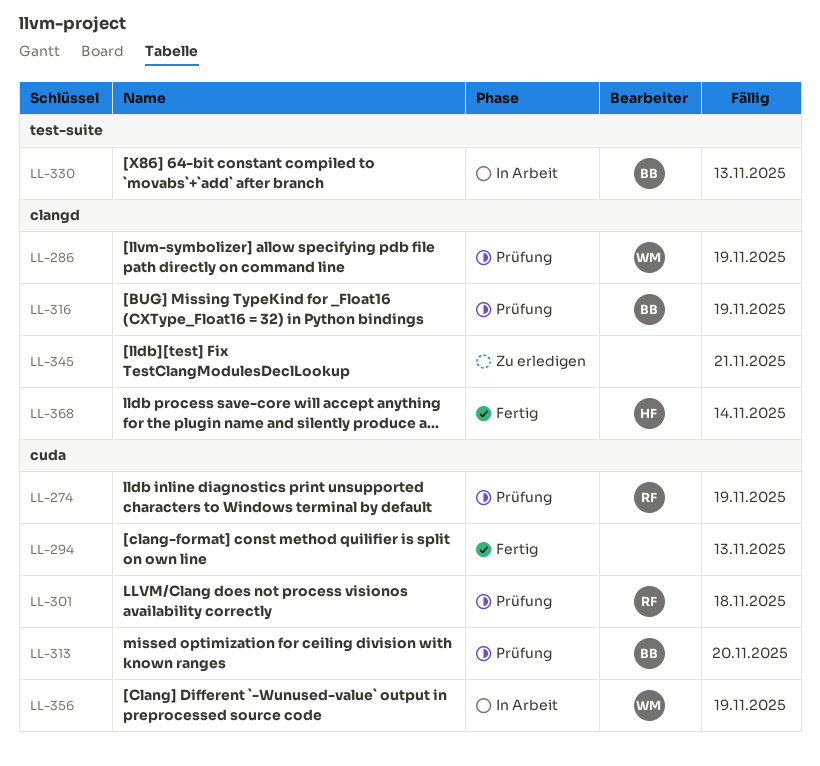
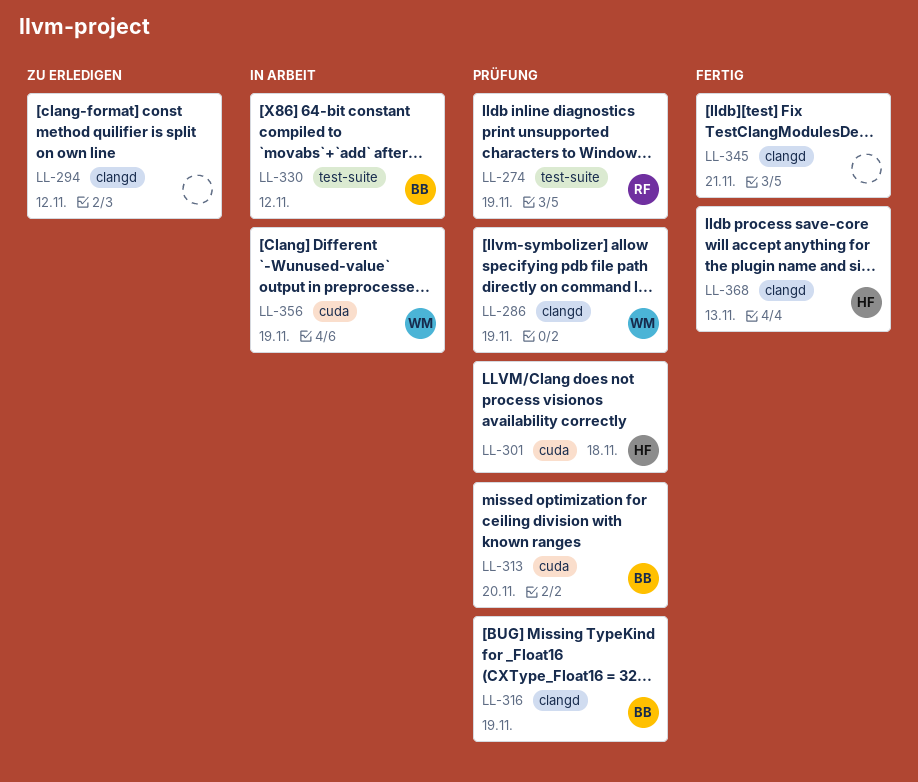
LL-274, label: cuda -> test-suite
LL-294, status: Fertig -> Zu erledigen
LL-294, label: cuda -> clangd
LL-294, due: Nov 13 -> Nov 12
LL-301, owner: RF -> HF
LL-330, due: Nov 13 -> Nov 12
LL-345, status: Zu erledigen -> Fertig
LL-368, due: Nov 14 -> Nov 13

